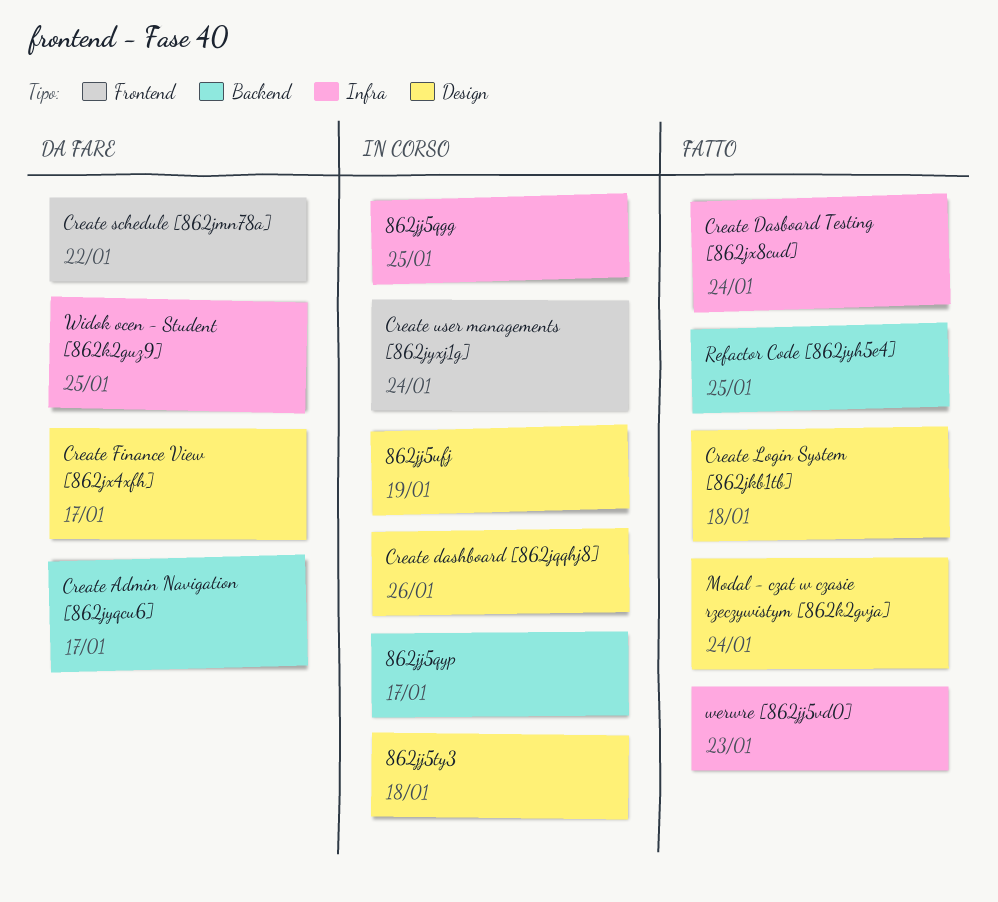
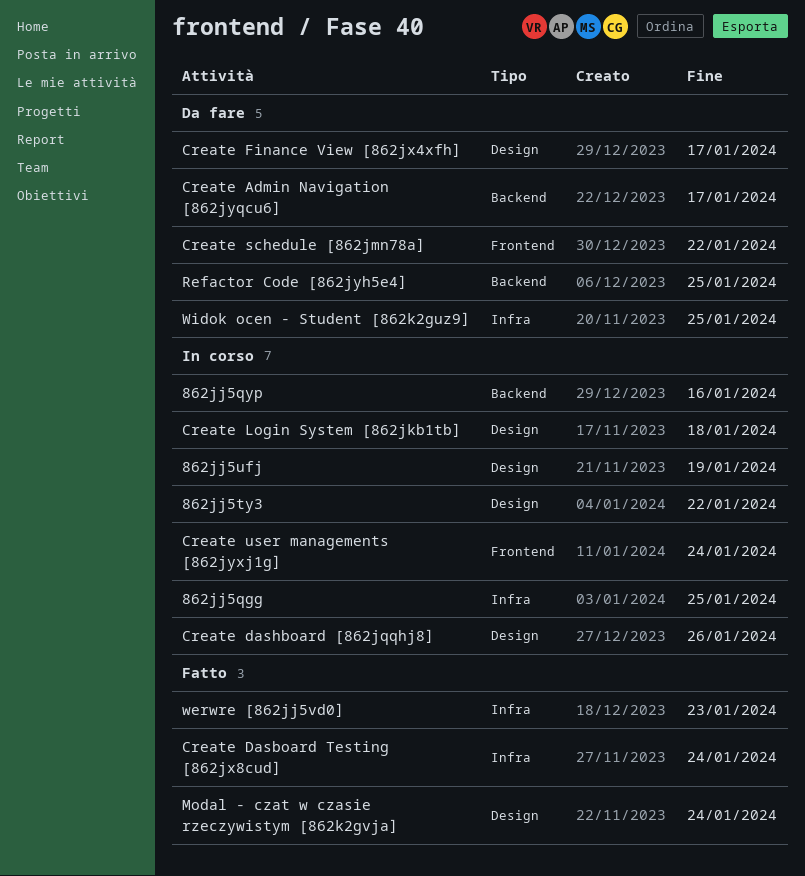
862jj5qyp, due: Jan 17 -> Jan 16
862jj5ty3, due: Jan 18 -> Jan 22
Create Login System [862jkb1tb], status: Fatto -> In corso
Refactor Code [862jyh5e4], status: Fatto -> Da fare

